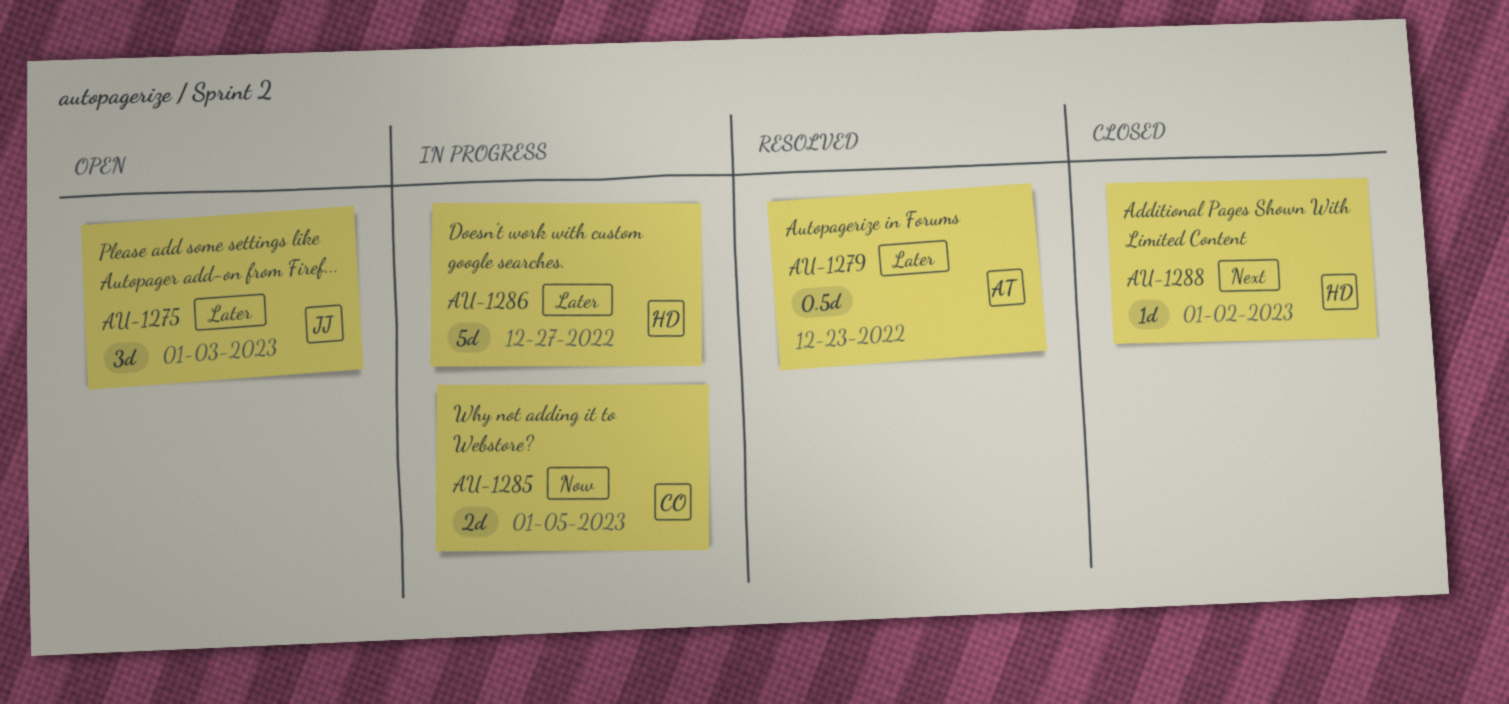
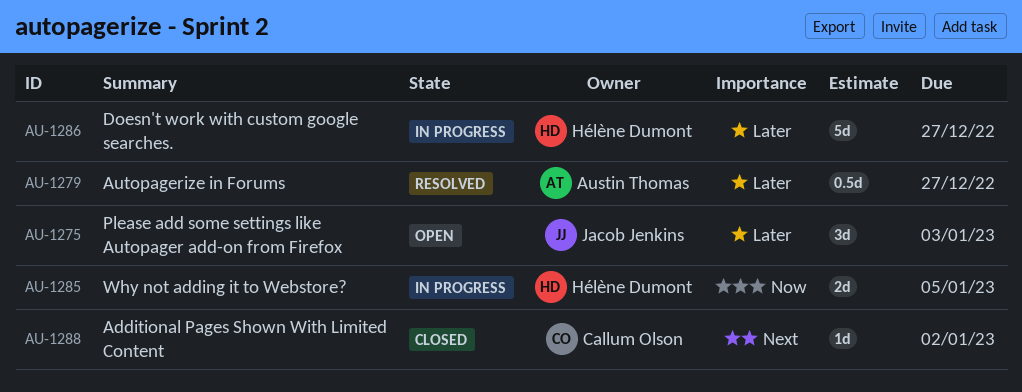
AU-1279, due: Dec 23 -> Dec 27
AU-1285, owner: Callum Olson -> Hélène Dumont
AU-1288, owner: Hélène Dumont -> Callum Olson

